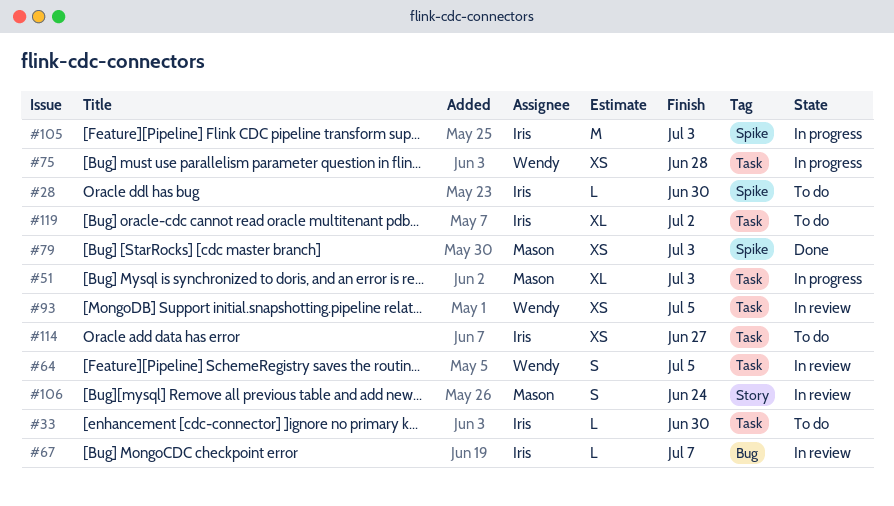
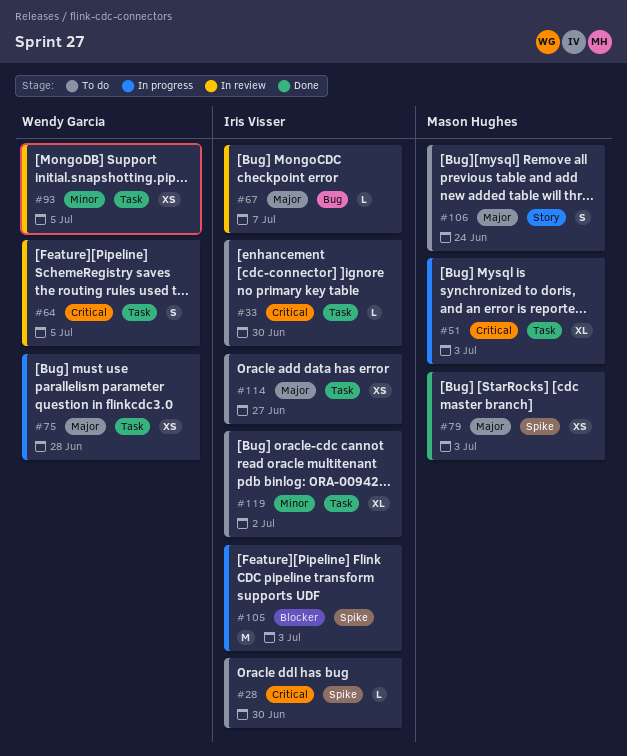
#106, status: In review -> To do

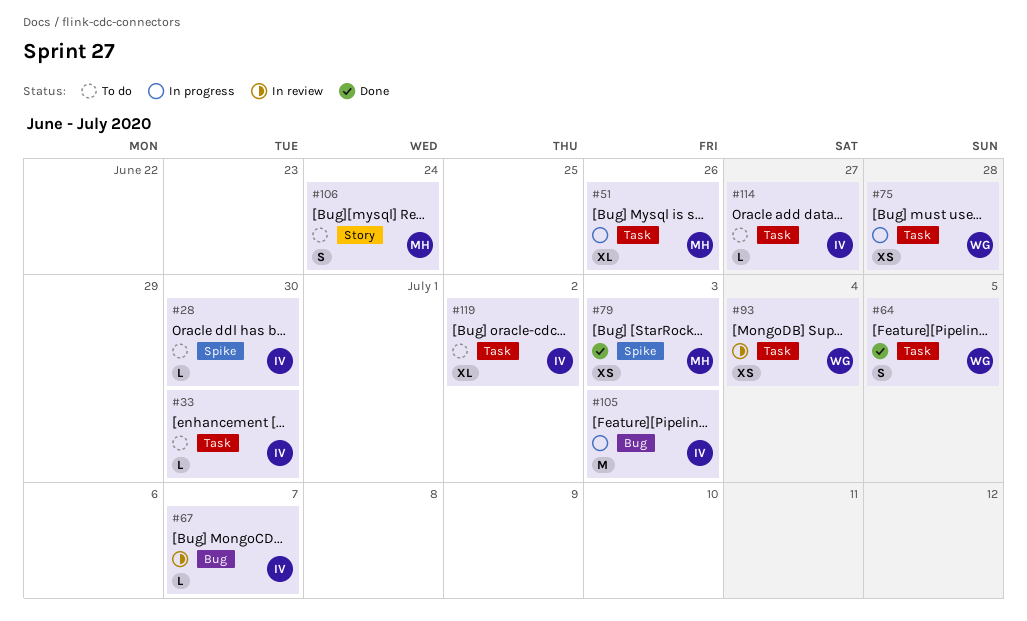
#51, due: Jul 3 -> Jun 26
#64, status: In review -> Done
#93, due: Jul 5 -> Jul 4
#105, label: Spike -> Bug
#114, estimate: XS -> L

